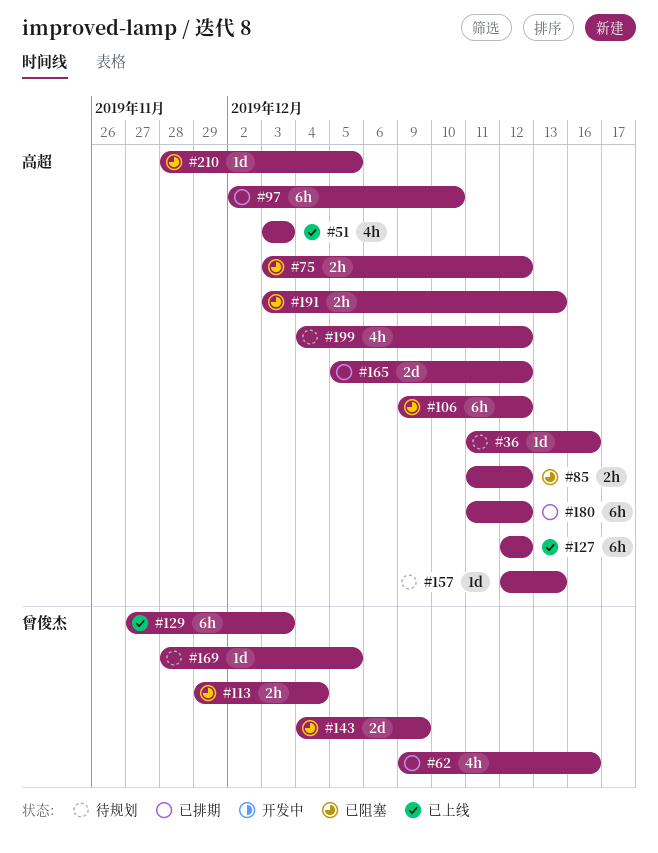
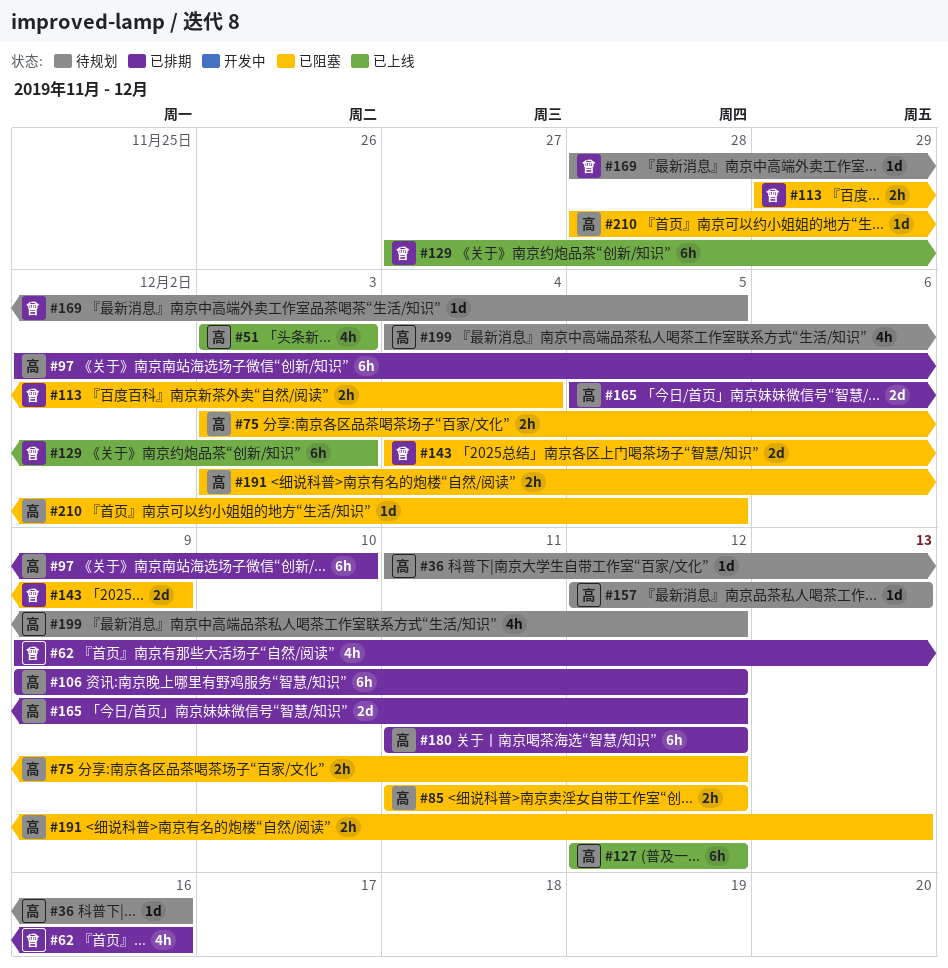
#106, status: 已阻塞 -> 已排期

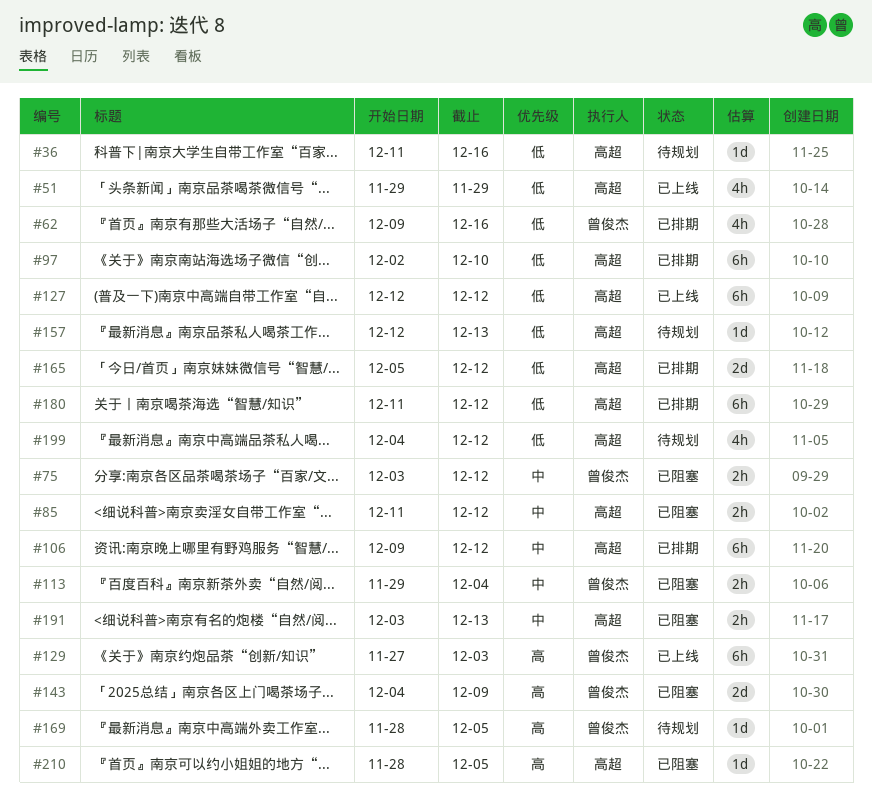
#51, start: Dec 3 -> Nov 29
#51, due: Dec 3 -> Nov 29
#75, owner: 高超 -> 曾俊杰

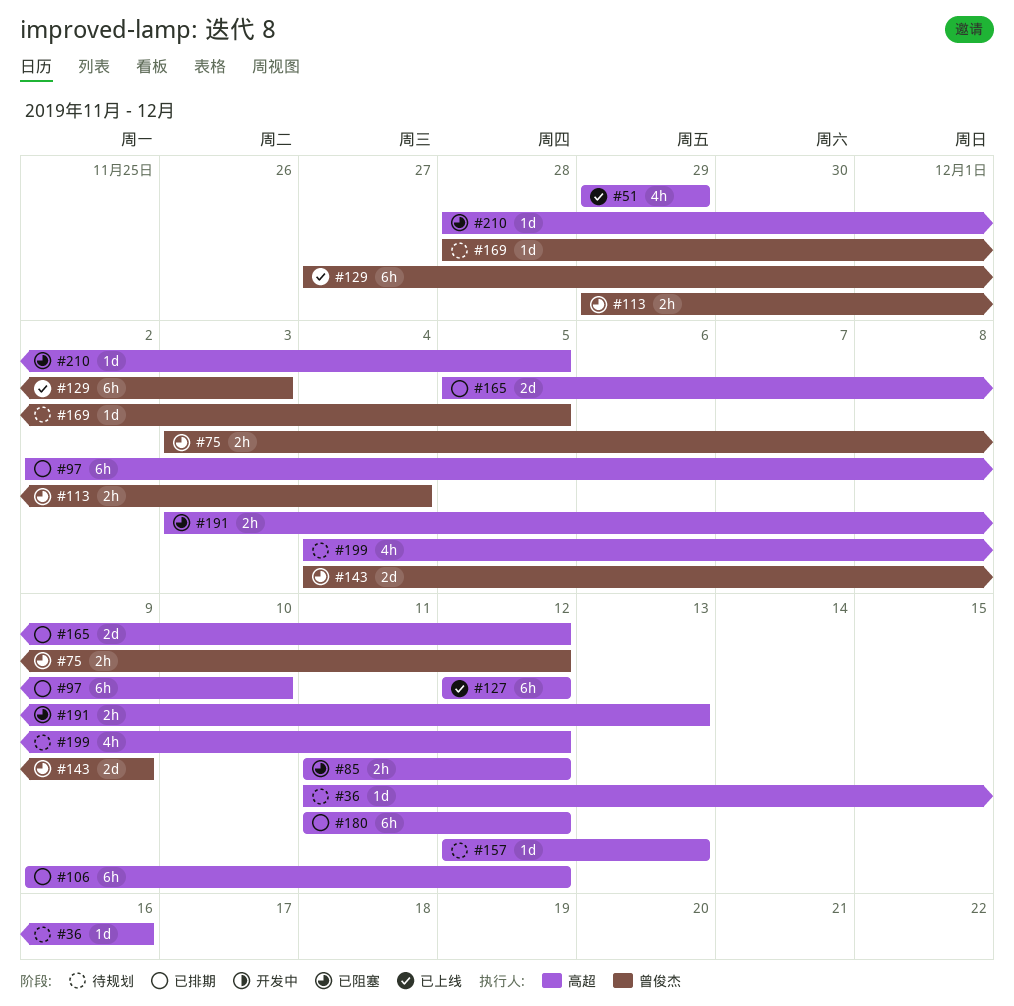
#62: present -> none

